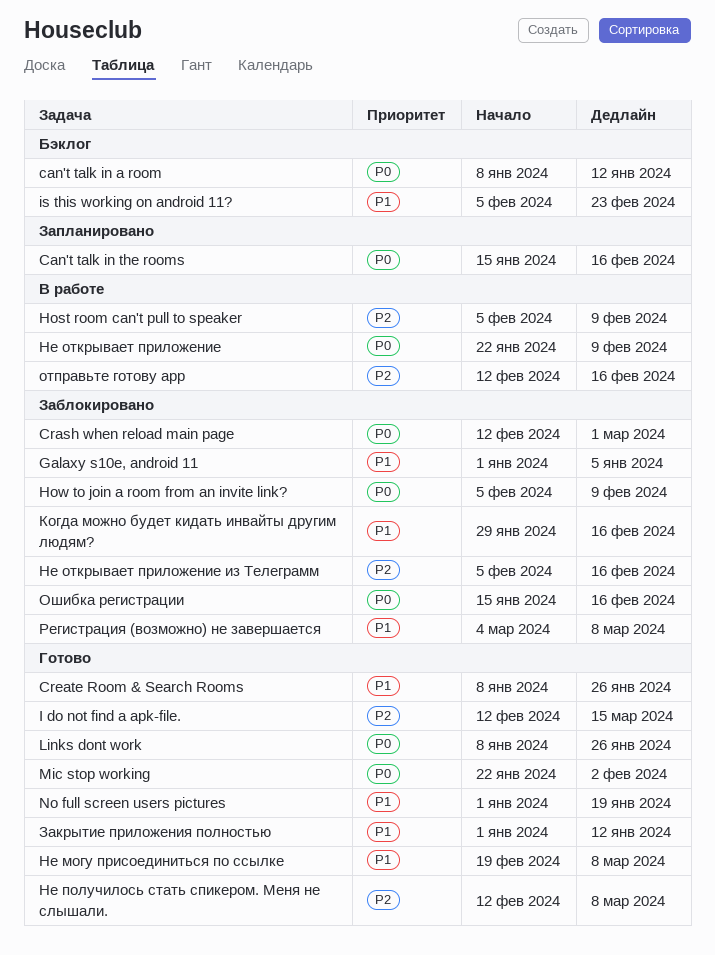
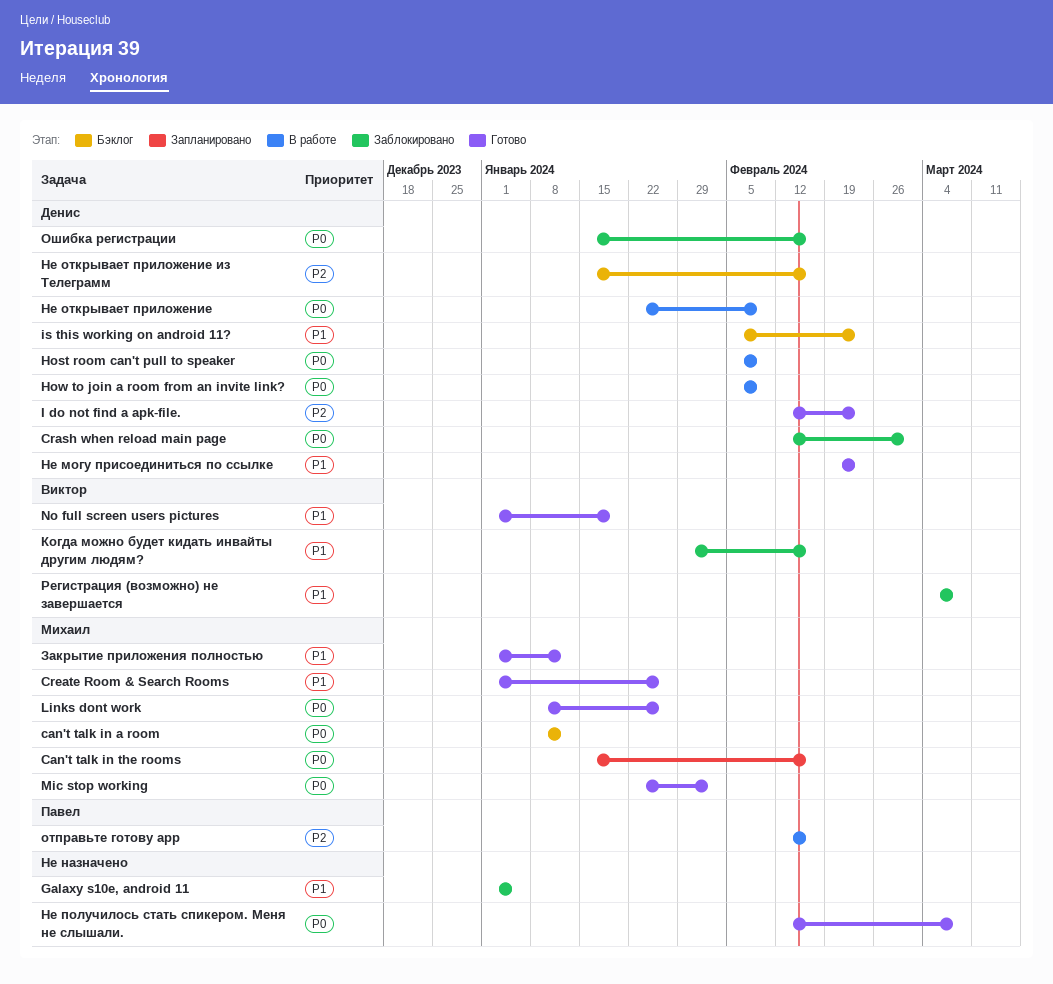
Create Room & Search Rooms, start: Jan 8 -> Jan 1
Host room can't pull to speaker, priority: P2 -> P0
How to join a room from an invite link?, status: Заблокировано -> В работе
I do not find a apk-file., due: Mar 15 -> Feb 23
Не могу присоединиться по ссылке, due: Mar 8 -> Feb 23
Не открывает приложение из Телеграмм, status: Заблокировано -> Бэклог
Не открывает приложение из Телеграмм, start: Feb 5 -> Jan 15
Не получилось стать спикером. Меня не слышали., priority: P2 -> P0

